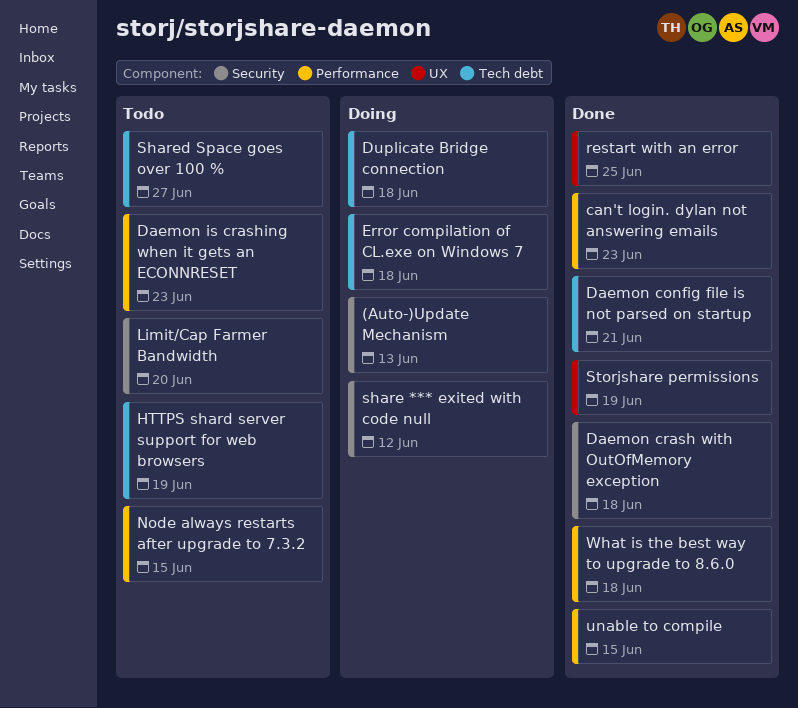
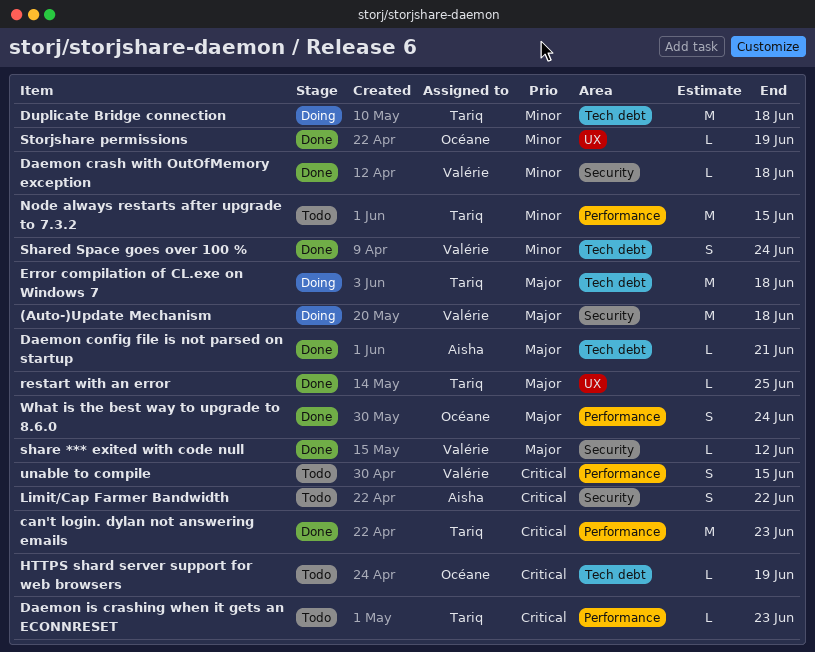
(Auto-)Update Mechanism, due: Jun 13 -> Jun 18
Limit/Cap Farmer Bandwidth, due: Jun 20 -> Jun 22
share *** exited with code null, status: Doing -> Done
Shared Space goes over 100 %, status: Todo -> Done
Shared Space goes over 100 %, due: Jun 27 -> Jun 24
unable to compile, status: Done -> Todo
What is the best way to upgrade to 8.6.0, due: Jun 18 -> Jun 24

